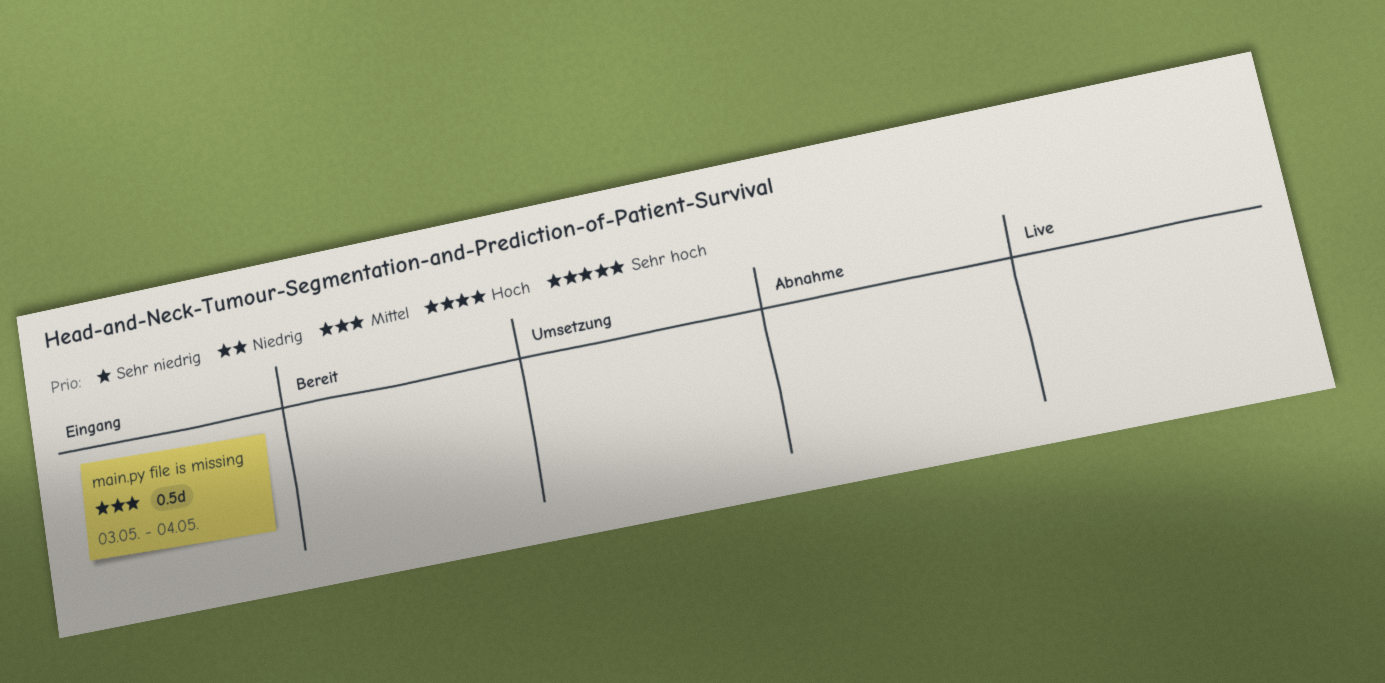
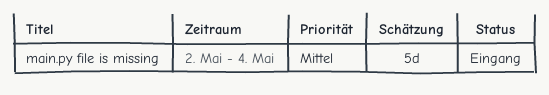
main.py file is missing, estimate: 0.5d -> 5d
main.py file is missing, start: May 3 -> May 2

